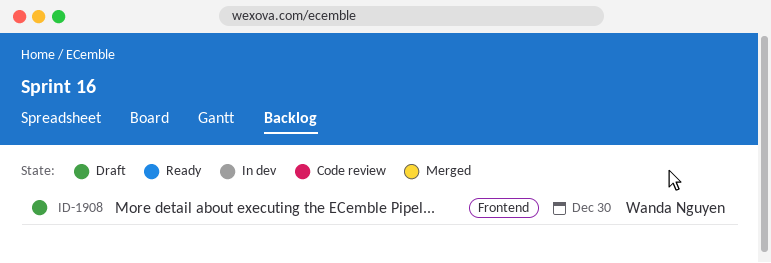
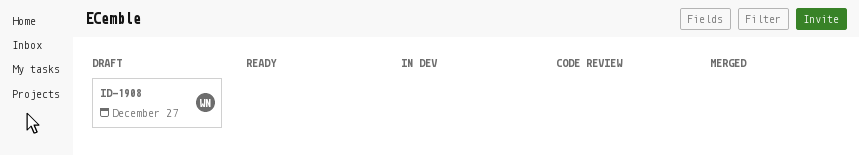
ID-1908, due: Dec 30 -> Dec 27

